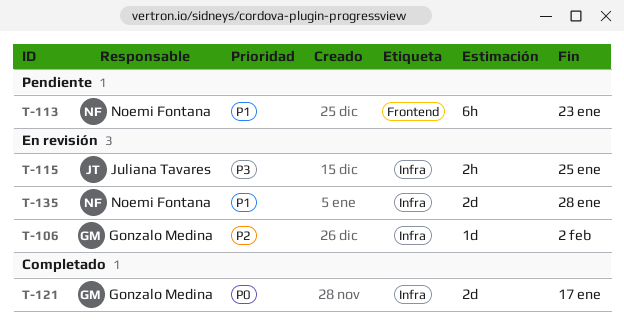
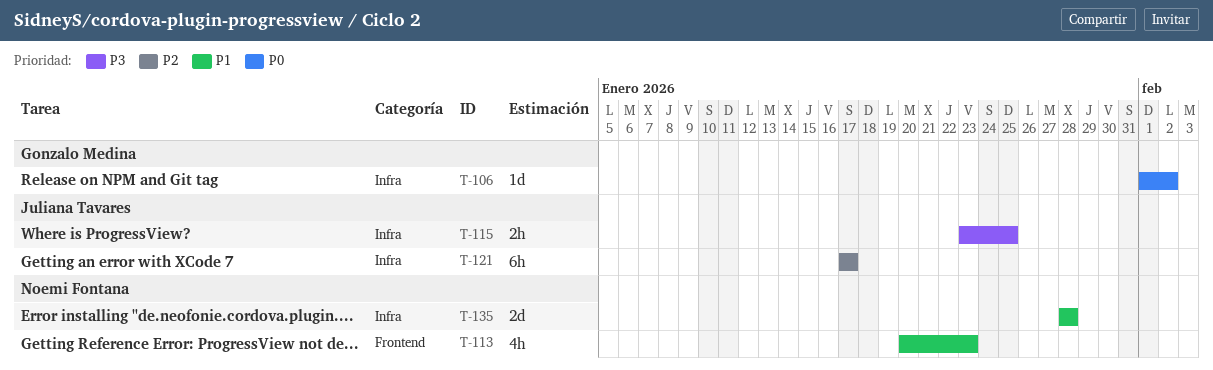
T-106, priority: P2 -> P0
T-113, estimate: 6h -> 4h
T-121, owner: Gonzalo Medina -> Juliana Tavares
T-121, priority: P0 -> P2
T-121, estimate: 2d -> 6h

